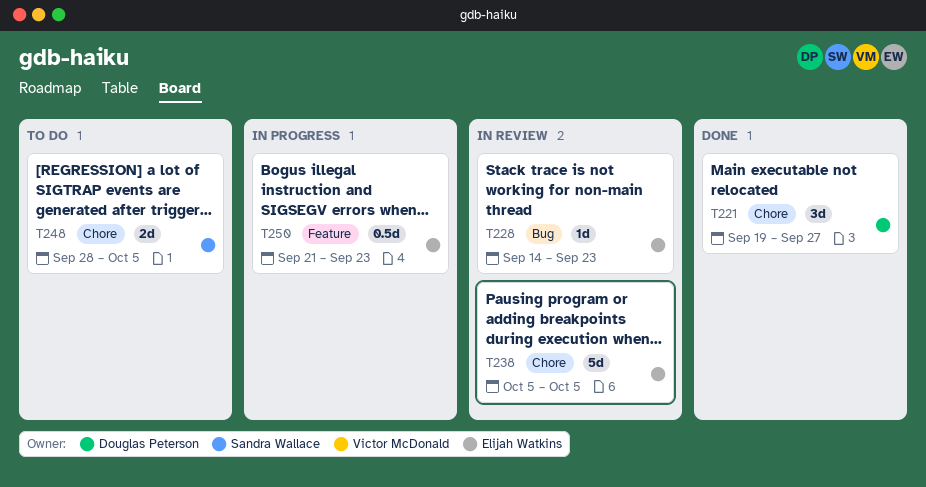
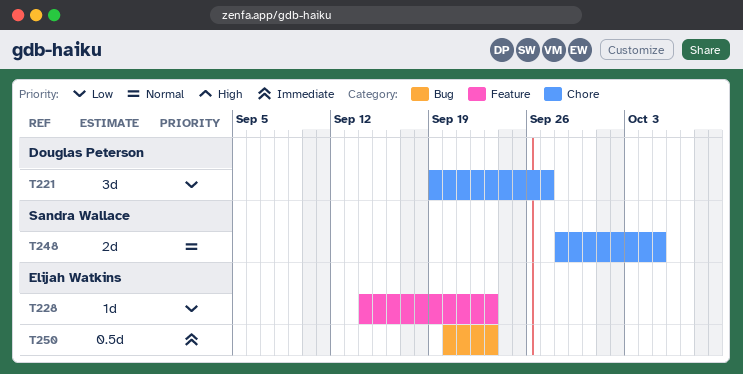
T228, label: Bug -> Feature
T238: present -> none
T250, label: Feature -> Bug
T250, start: Sep 21 -> Sep 20

